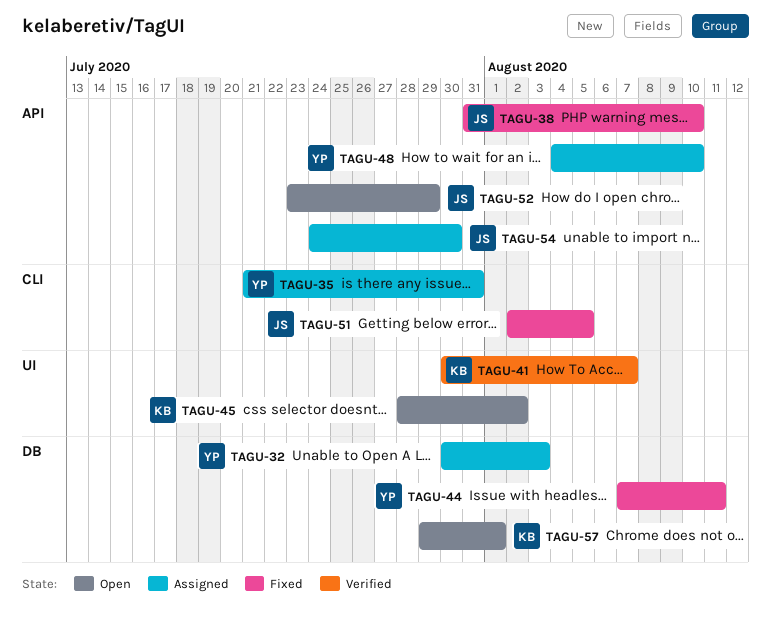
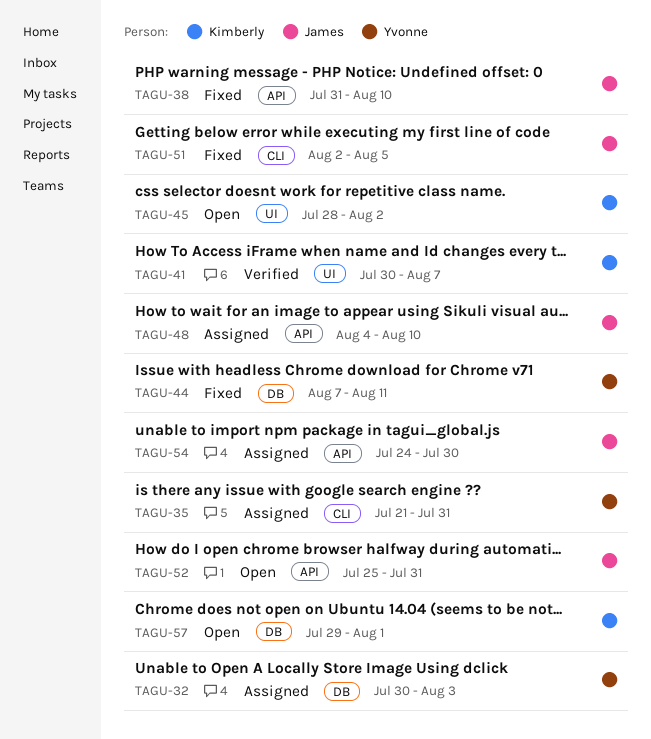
TAGU-48, owner: Yvonne -> James
TAGU-52, start: Jul 23 -> Jul 25
TAGU-52, due: Jul 29 -> Jul 31

